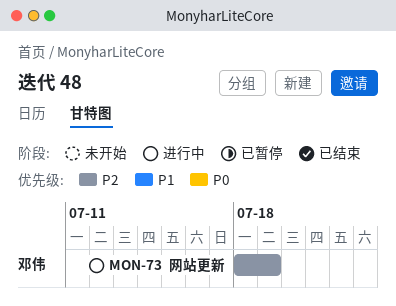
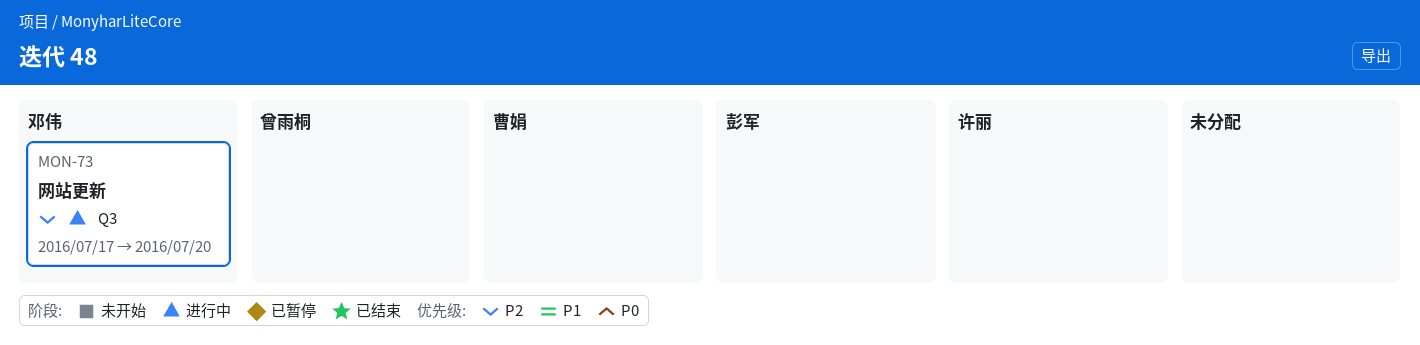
MON-73, start: Jul 18 -> Jul 17
MON-73, due: Jul 19 -> Jul 20

